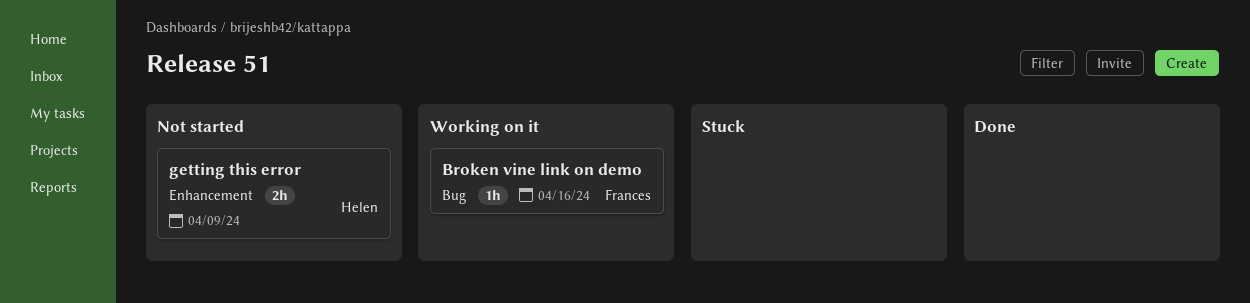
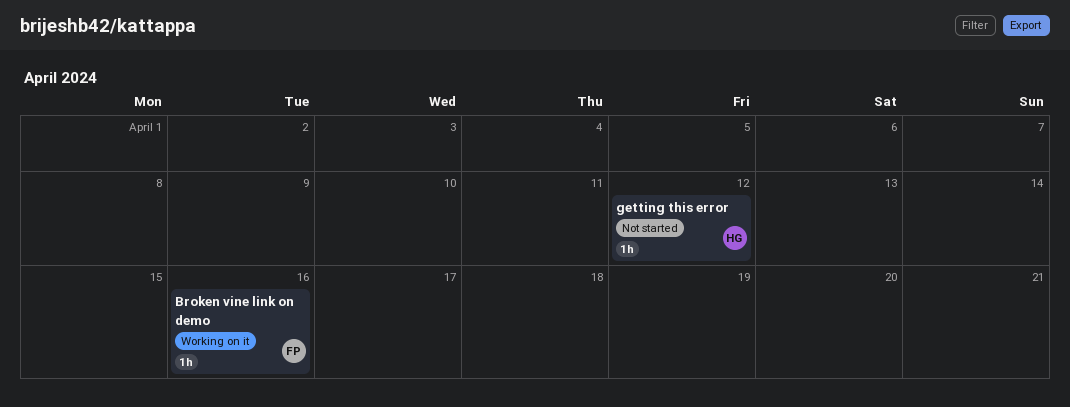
getting this error, estimate: 2h -> 1h
getting this error, due: Apr 9 -> Apr 12

